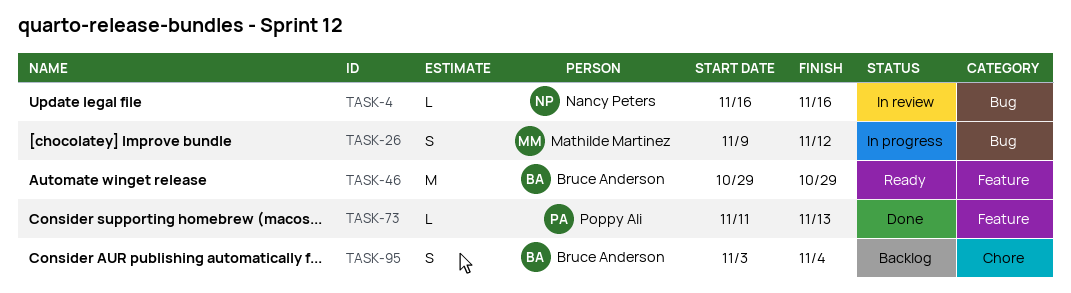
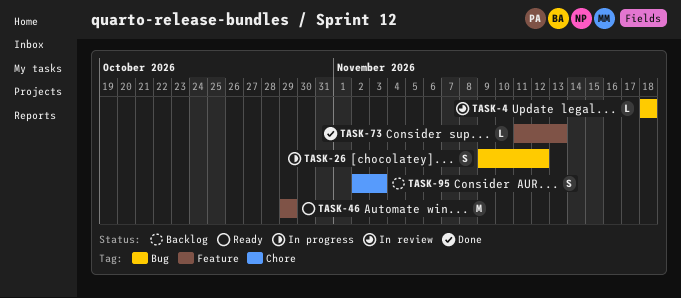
TASK-4, start: Nov 16 -> Nov 18
TASK-4, due: Nov 16 -> Nov 18
TASK-95, start: Nov 3 -> Nov 2
TASK-95, due: Nov 4 -> Nov 3

